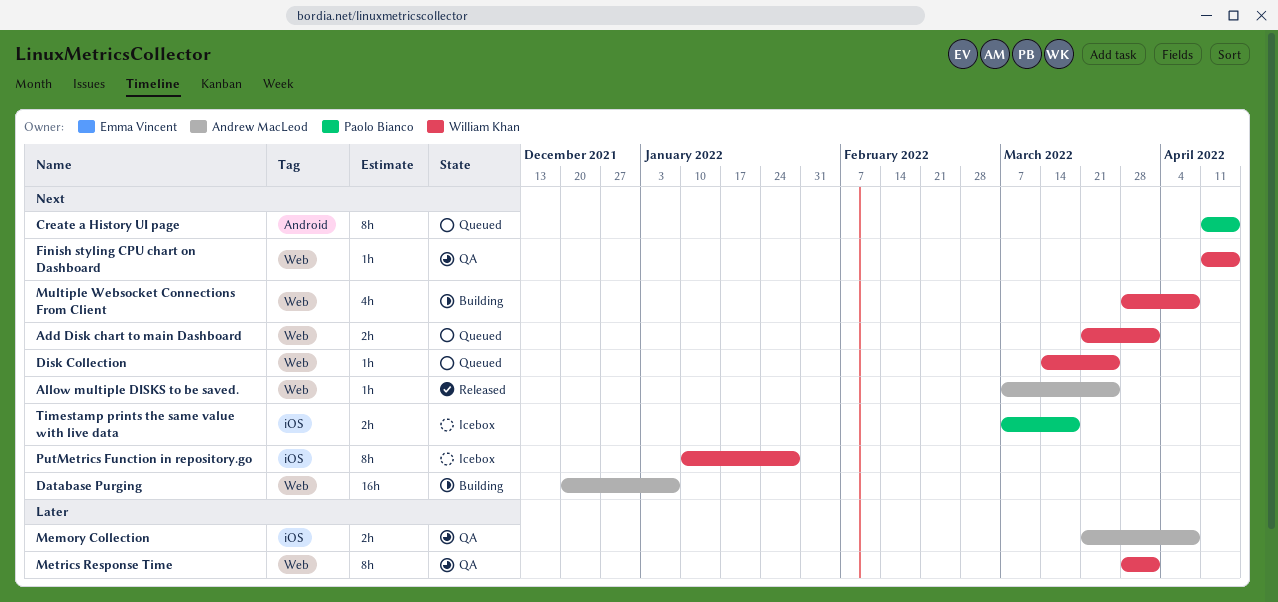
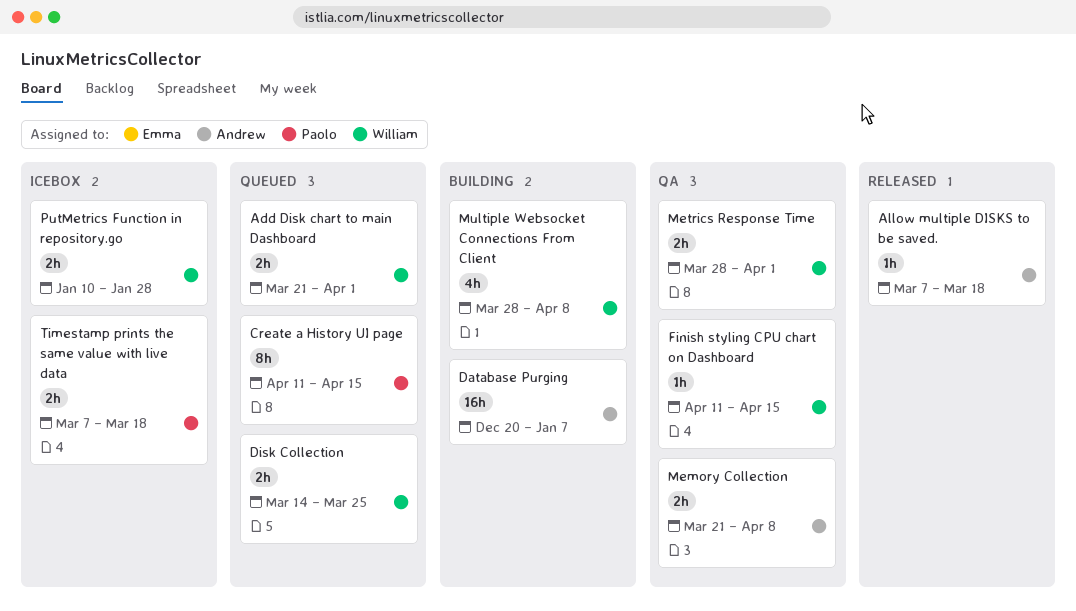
Allow multiple DISKS to be saved., due: Mar 25 -> Mar 18
Disk Collection, estimate: 1h -> 2h
Metrics Response Time, estimate: 8h -> 2h
PutMetrics Function in repository.go, estimate: 8h -> 2h

